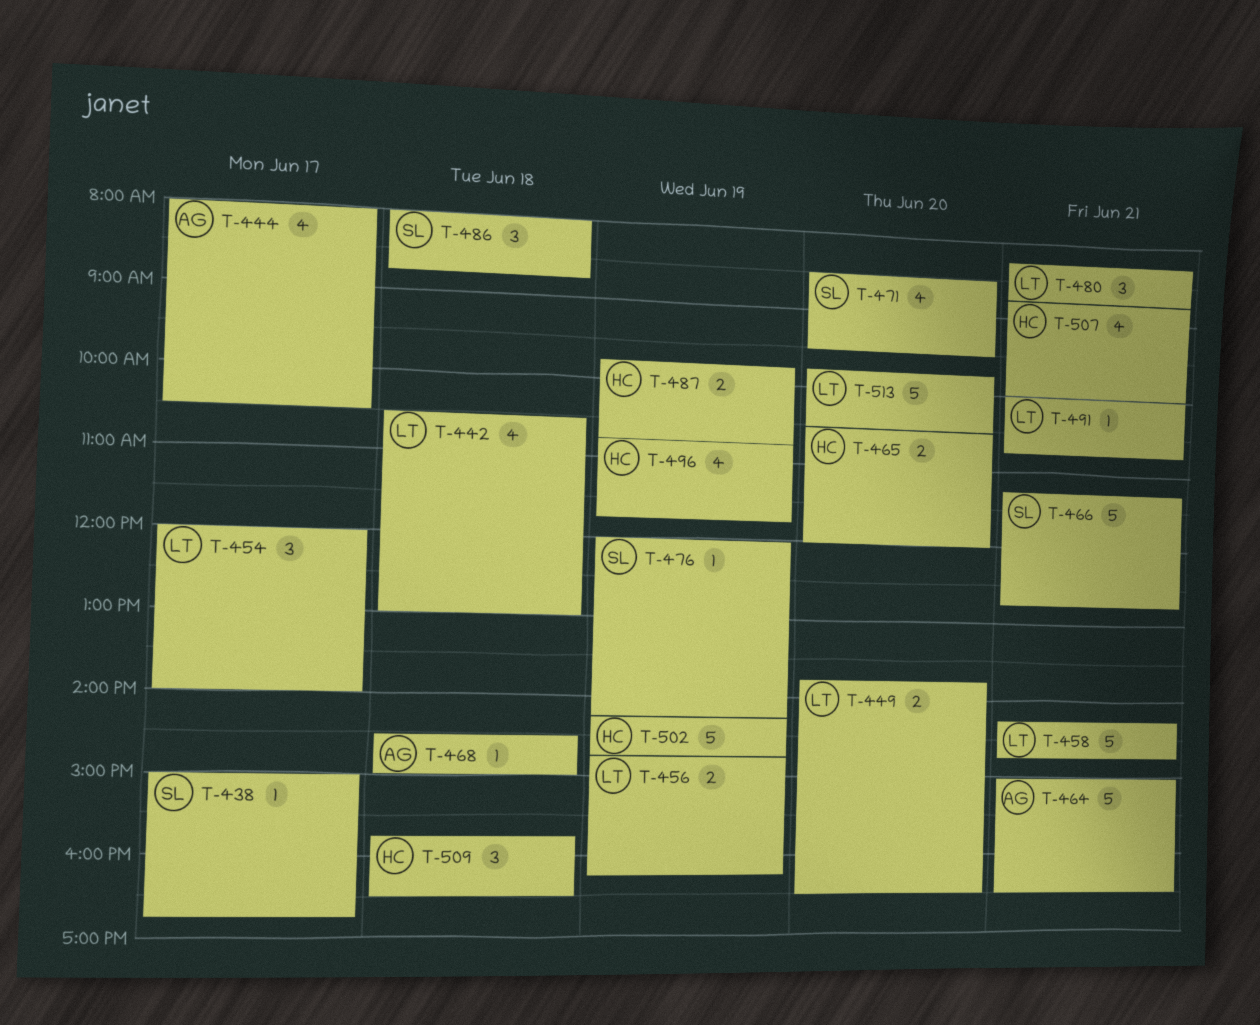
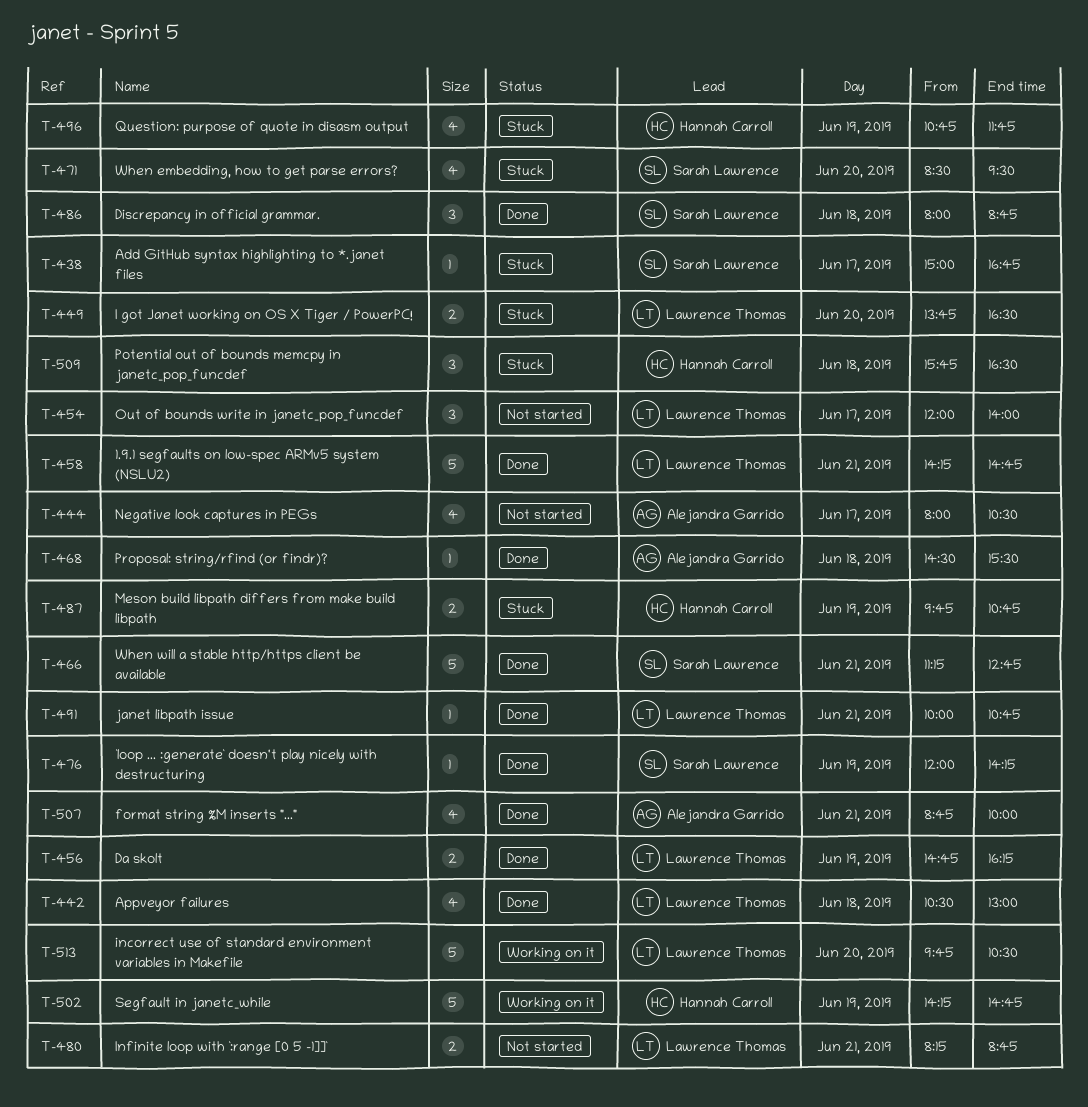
T-464: present -> none
T-465: present -> none
T-468, ends: 15:00 -> 15:30
T-480, estimate: 3 -> 2
T-507, owner: Hannah Carroll -> Alejandra Garrido

